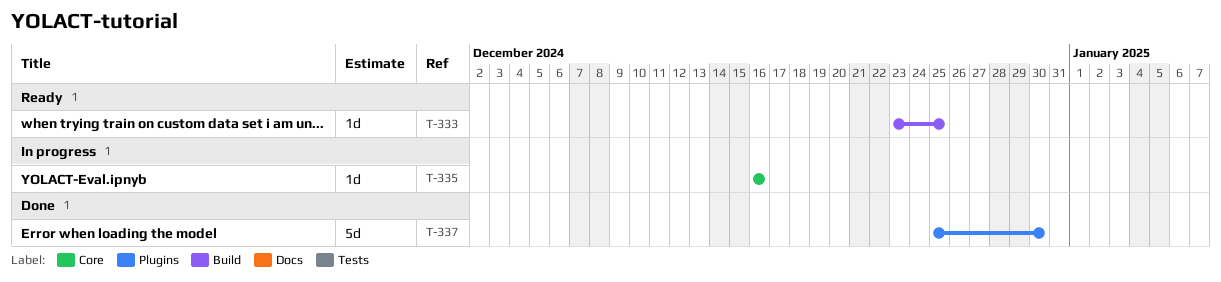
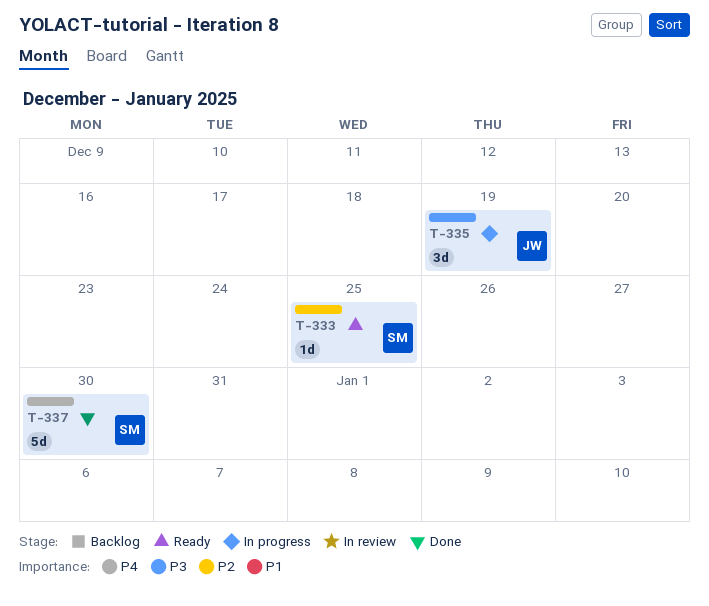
T-335, estimate: 1d -> 3d
T-335, due: Dec 16 -> Dec 19

